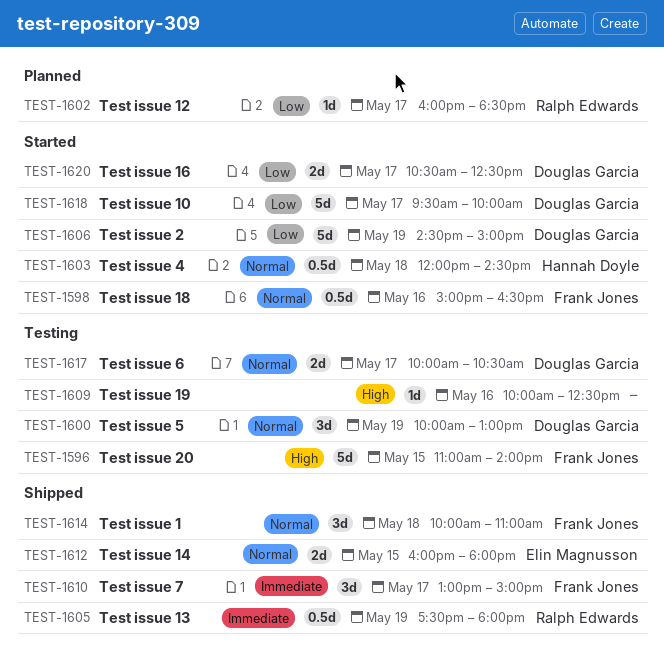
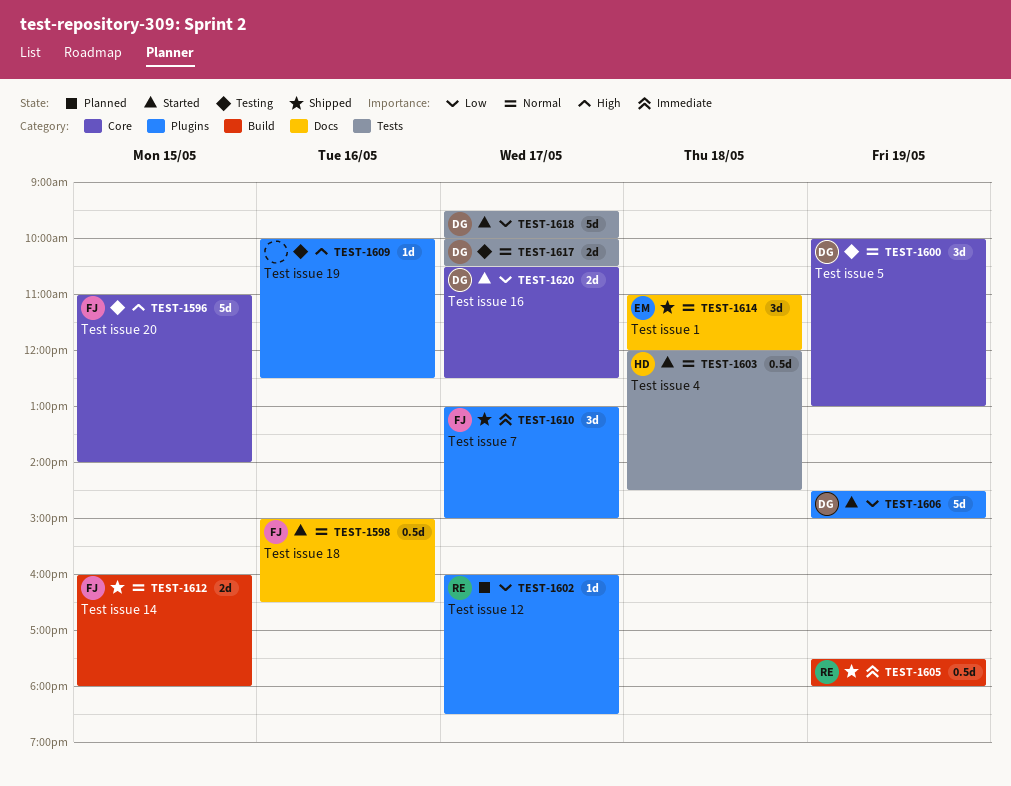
TEST-1612, owner: Elin Magnusson -> Frank Jones
TEST-1614, owner: Frank Jones -> Elin Magnusson
TEST-1614, begins: 10:00 -> 11:00
TEST-1614, ends: 11:00 -> 12:00

